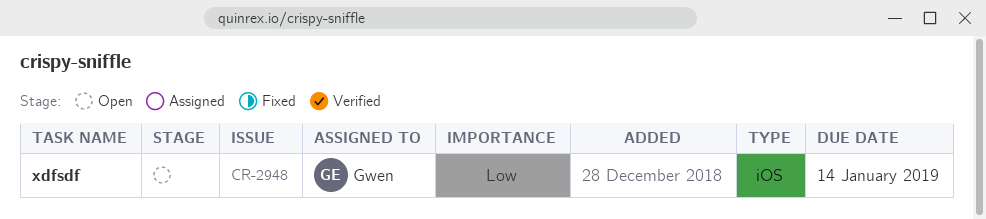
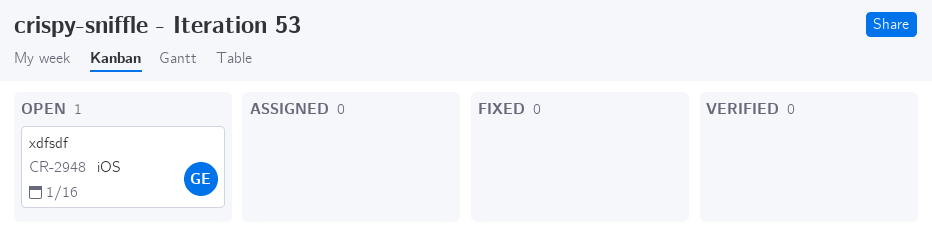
CR-2948, due: Jan 14 -> Jan 16

